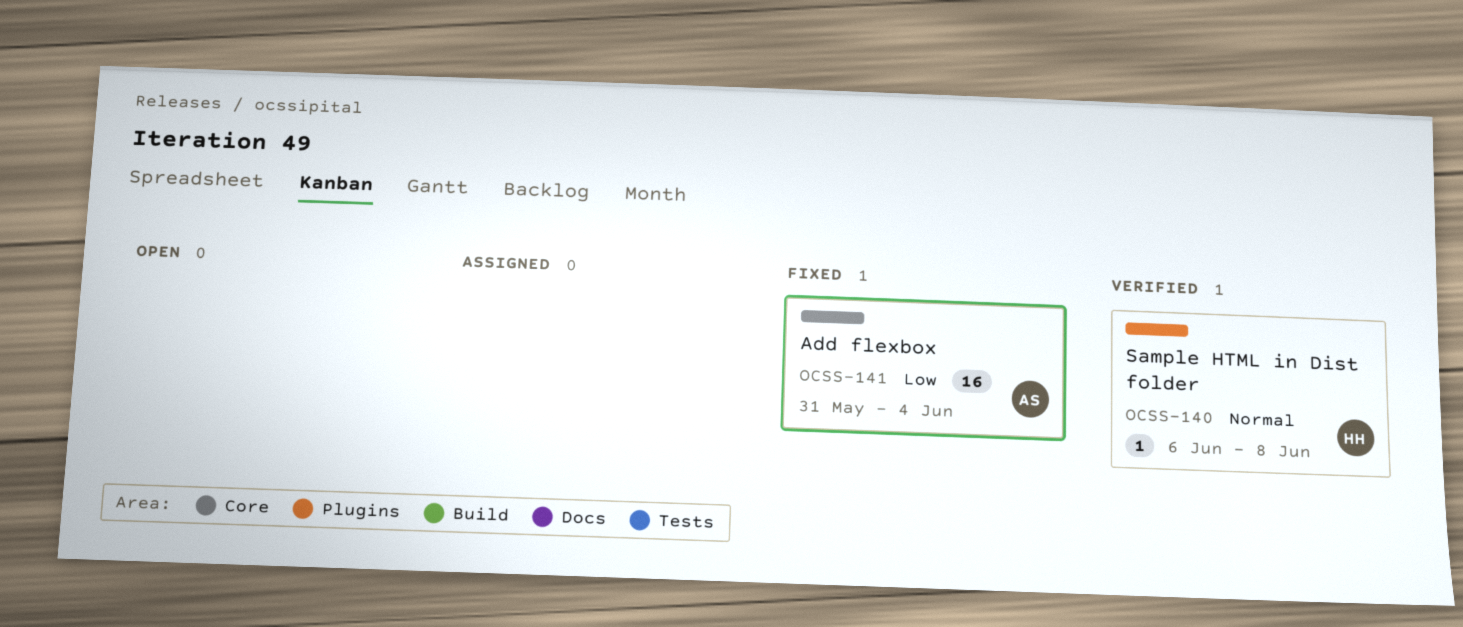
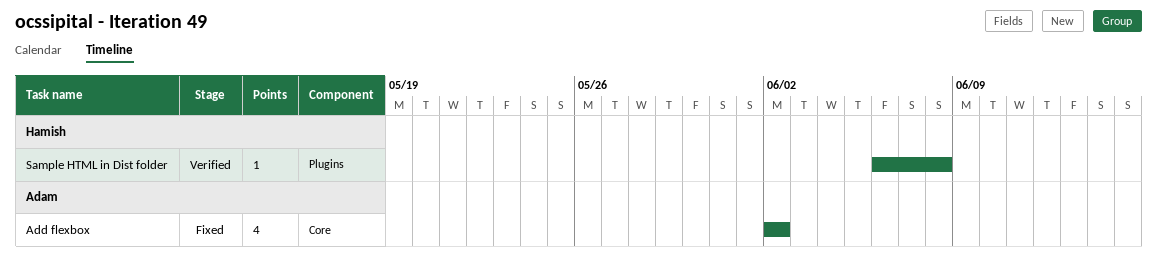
Add flexbox, estimate: 16 -> 4
Add flexbox, start: May 31 -> Jun 2
Add flexbox, due: Jun 4 -> Jun 2

